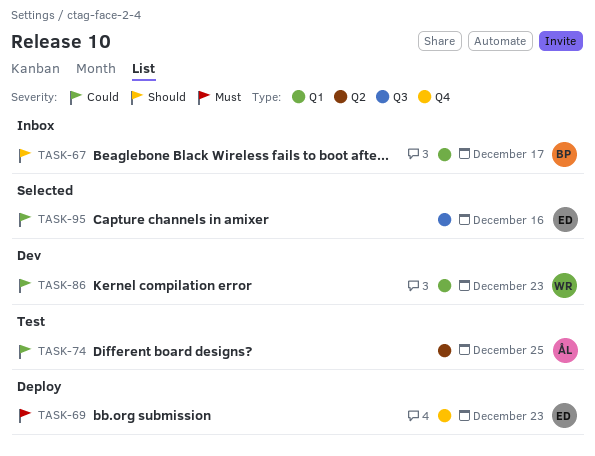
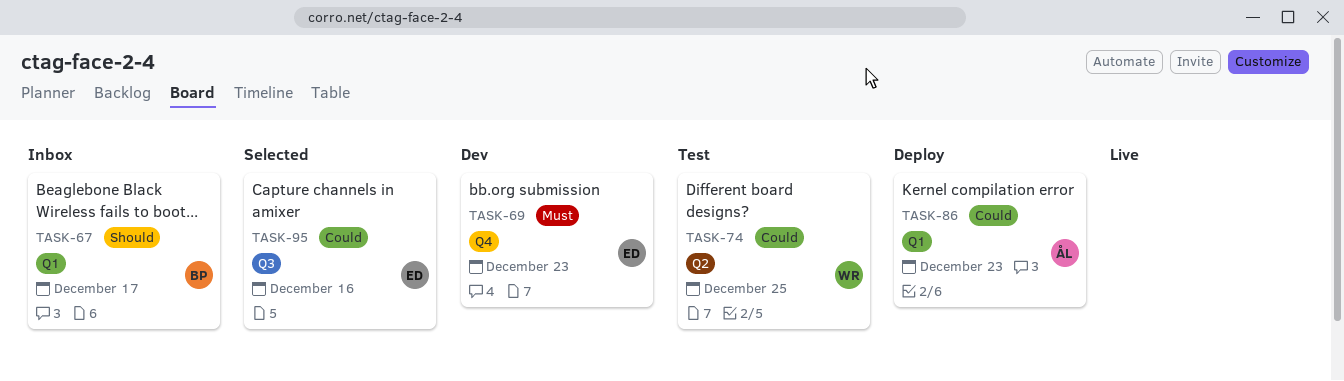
TASK-69, status: Deploy -> Dev
TASK-74, owner: ÅL -> WR
TASK-86, status: Dev -> Deploy
TASK-86, owner: WR -> ÅL

